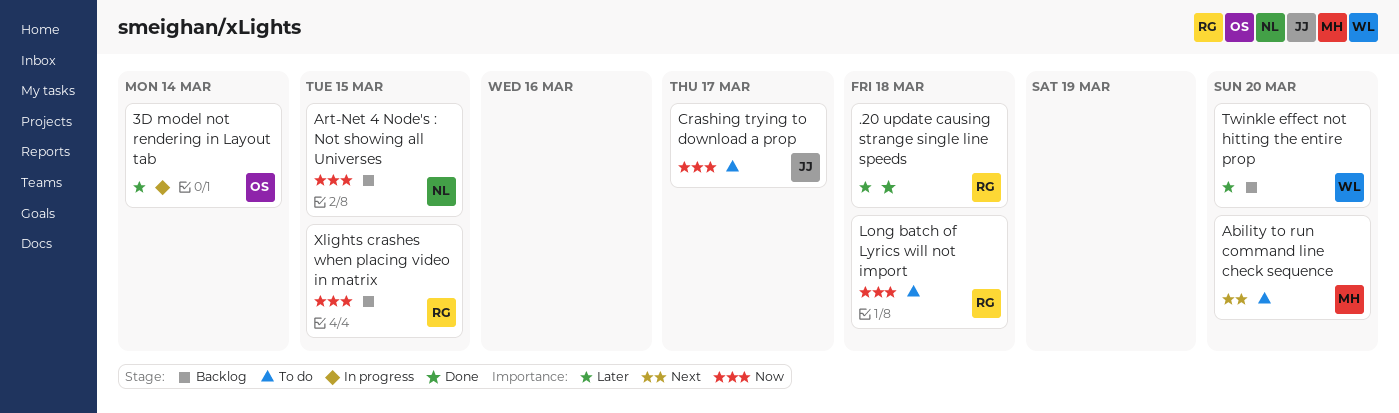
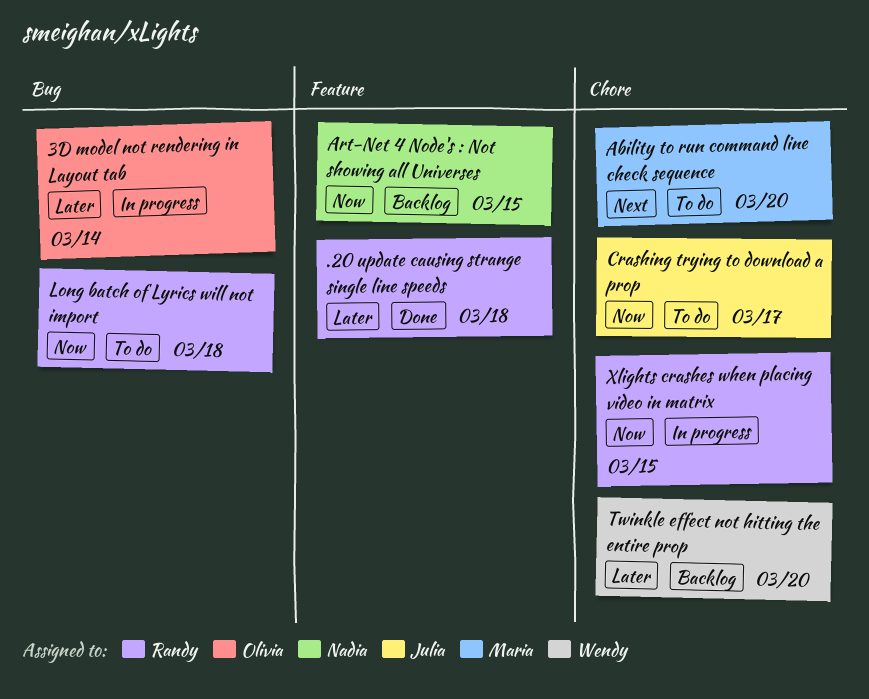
Xlights crashes when placing video in matrix, status: Backlog -> In progress

